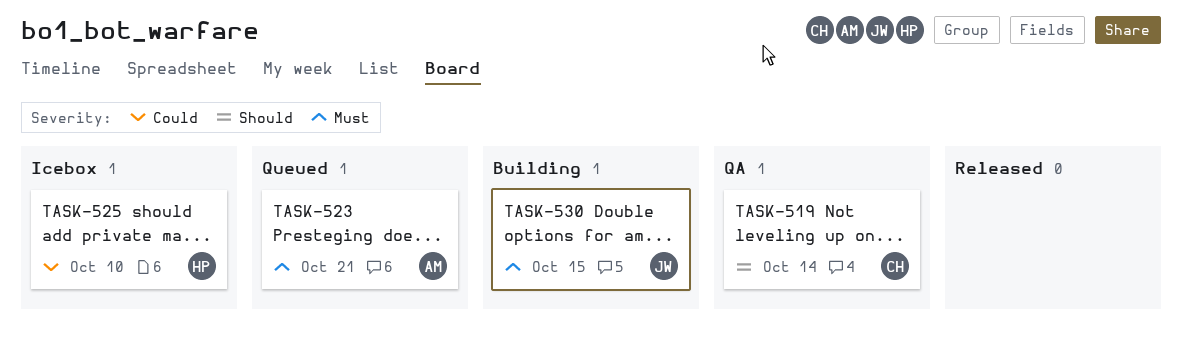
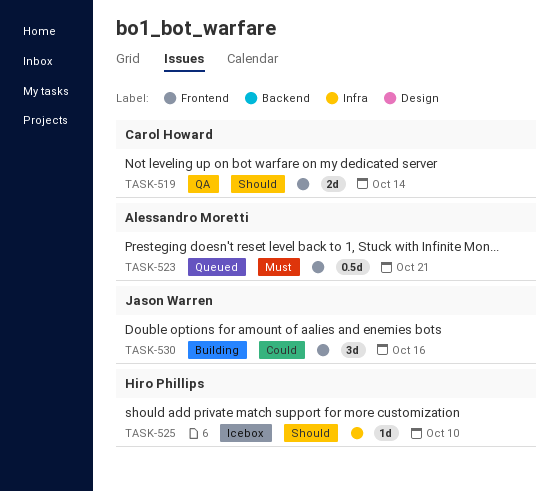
TASK-525, priority: Could -> Should
TASK-530, priority: Must -> Could
TASK-530, due: Oct 15 -> Oct 16

